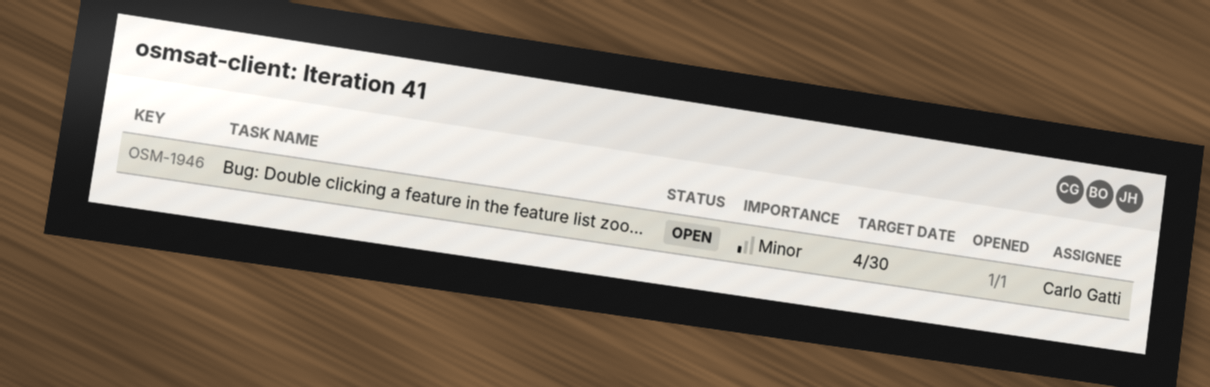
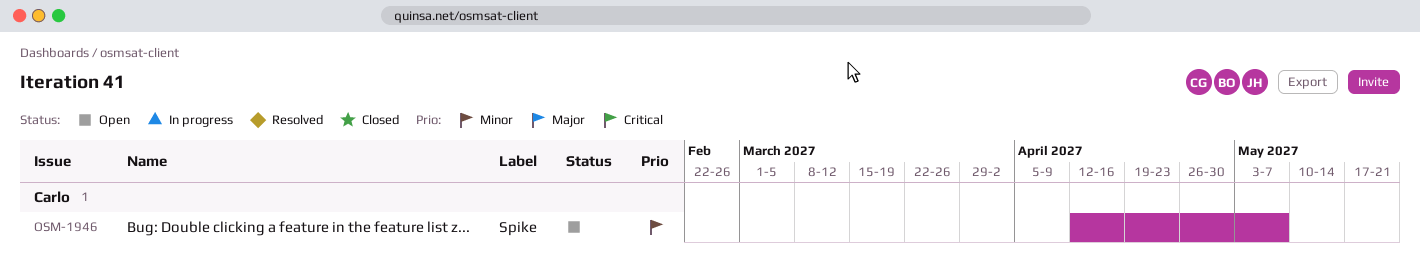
OSM-1946, due: Apr 30 -> May 7

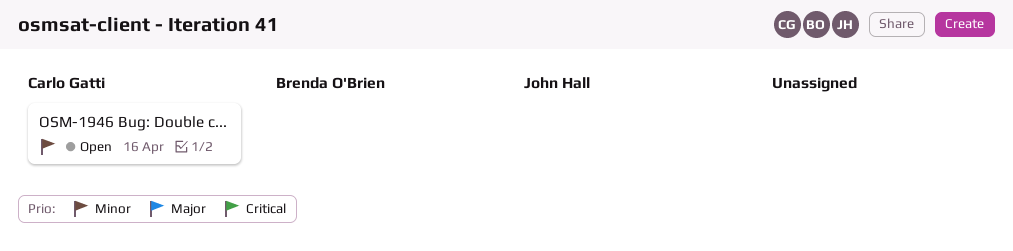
OSM-1946, due: May 7 -> Apr 16

